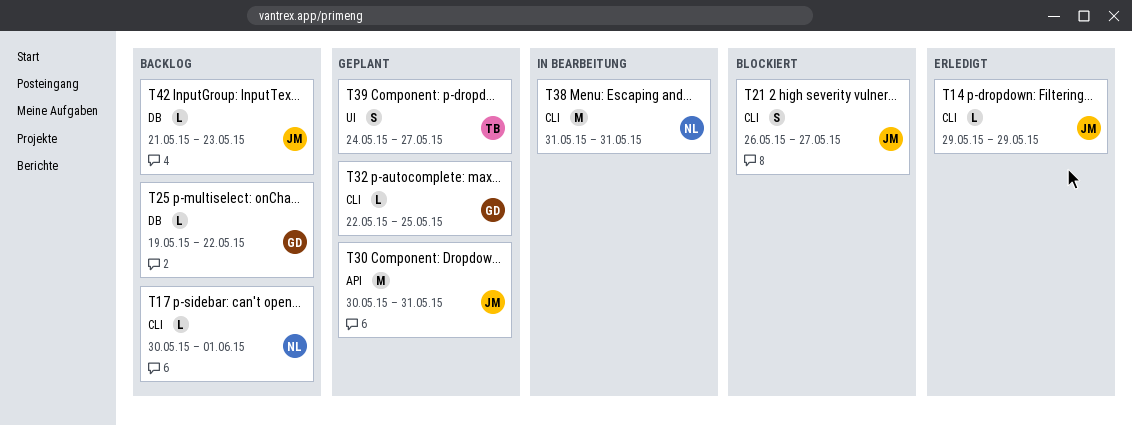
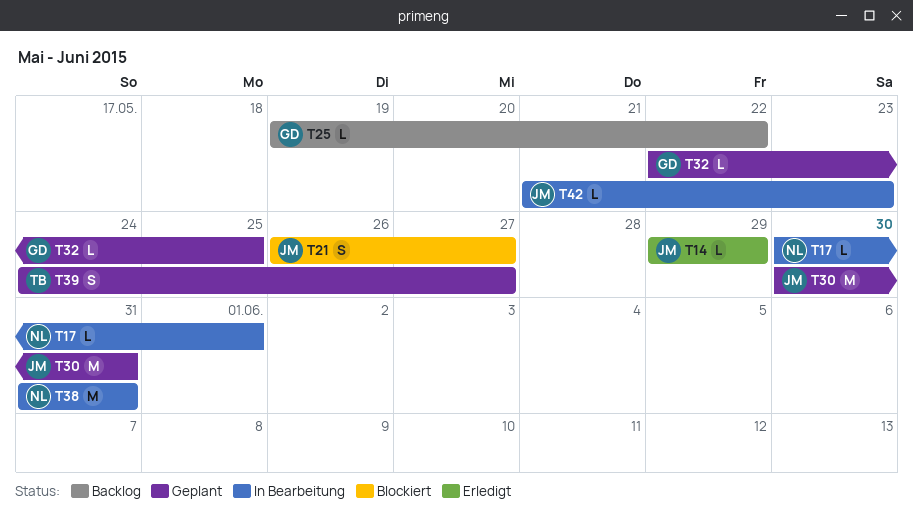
T17, status: Backlog -> In Bearbeitung
T42, status: Backlog -> In Bearbeitung

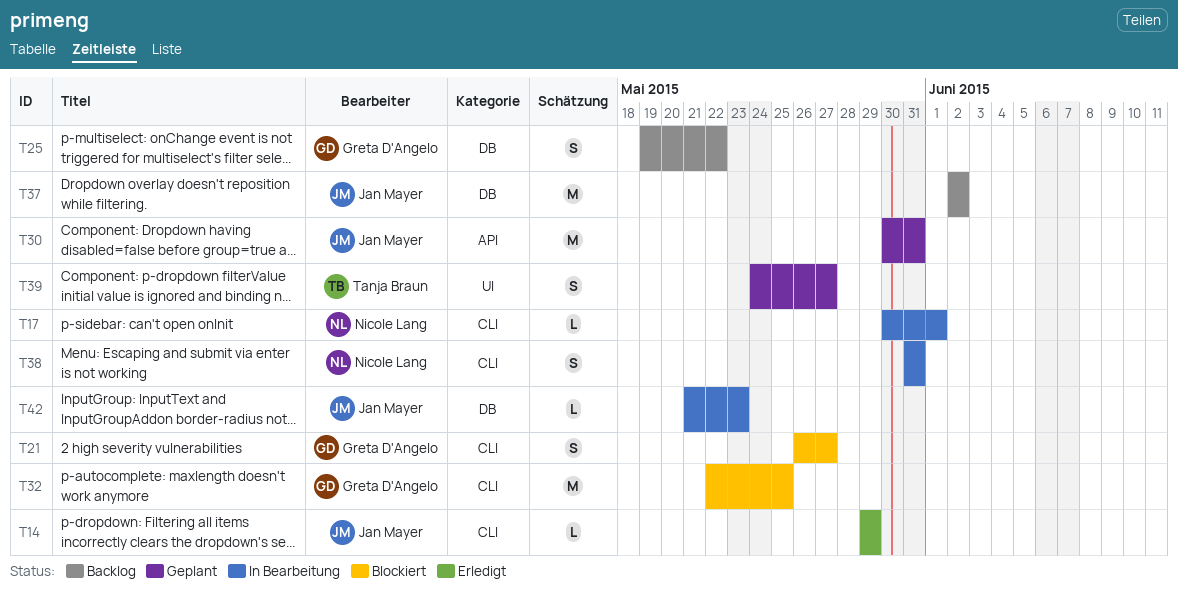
T21, owner: Jan Mayer -> Greta D'Angelo
T25, estimate: L -> S
T32, status: Geplant -> Blockiert
T32, estimate: L -> M
T37: none -> present
T38, estimate: M -> S

